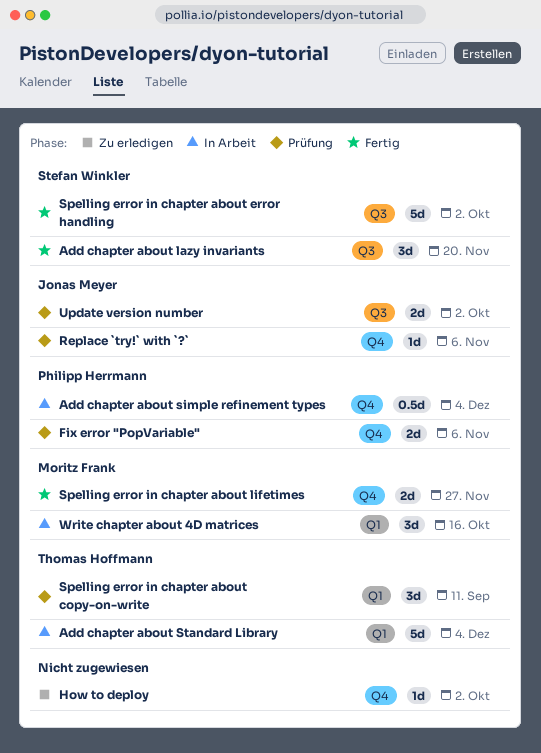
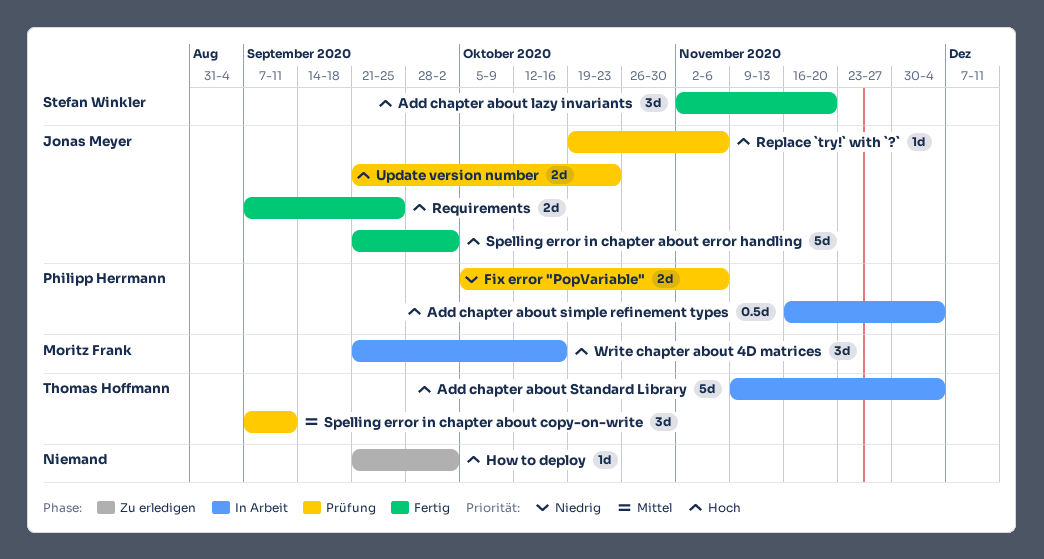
Requirements: none -> present
Spelling error in chapter about error handling, owner: Stefan Winkler -> Jonas Meyer
Spelling error in chapter about lifetimes: present -> none
Update version number, due: Oct 2 -> Oct 23

